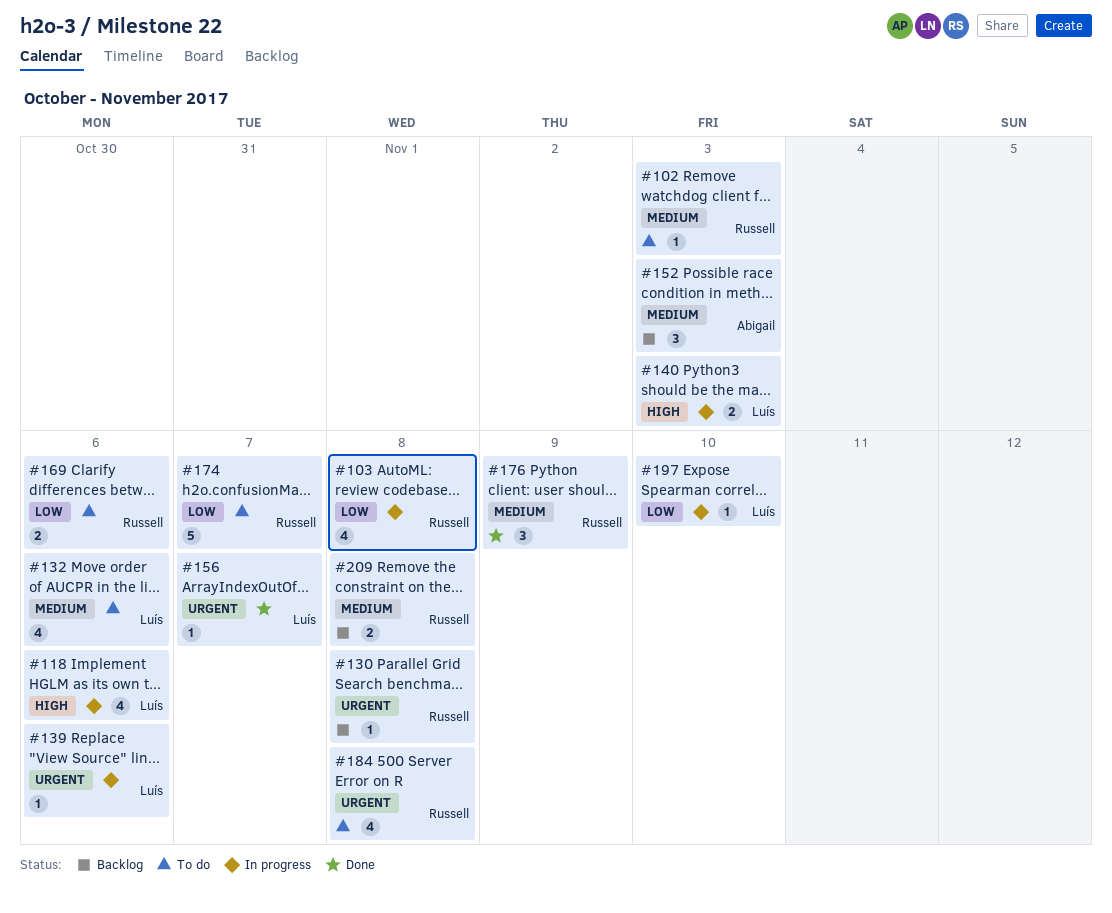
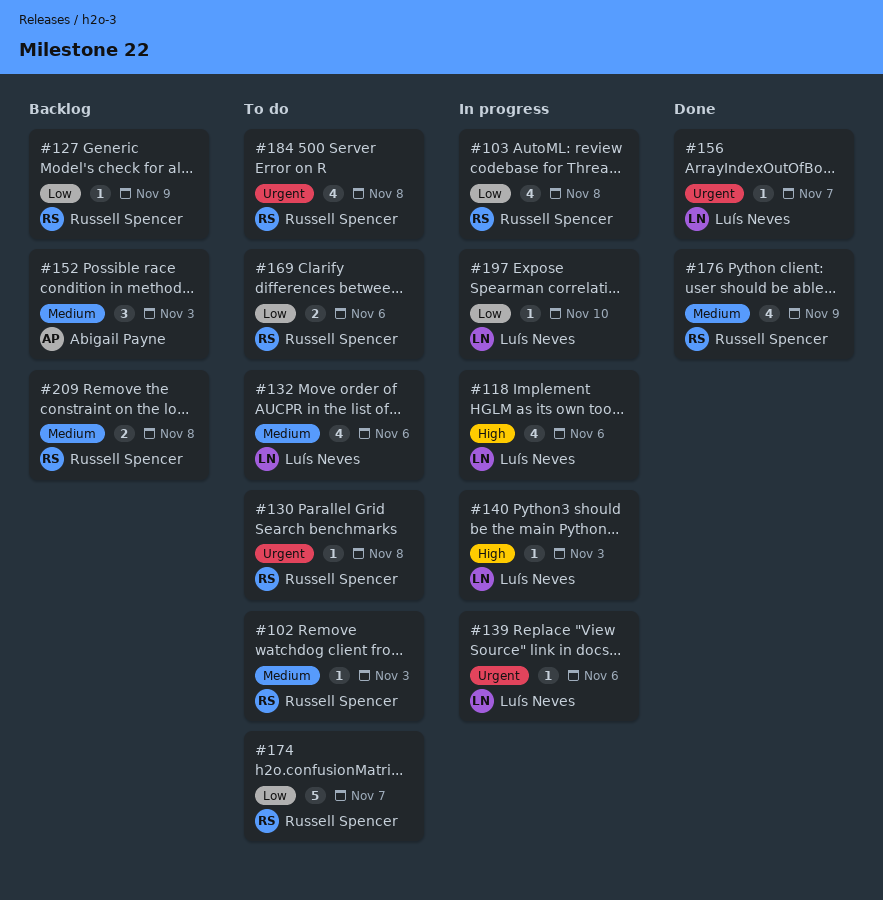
#127: none -> present
#130, status: Backlog -> To do
#140, estimate: 2 -> 1
#176, estimate: 3 -> 4

